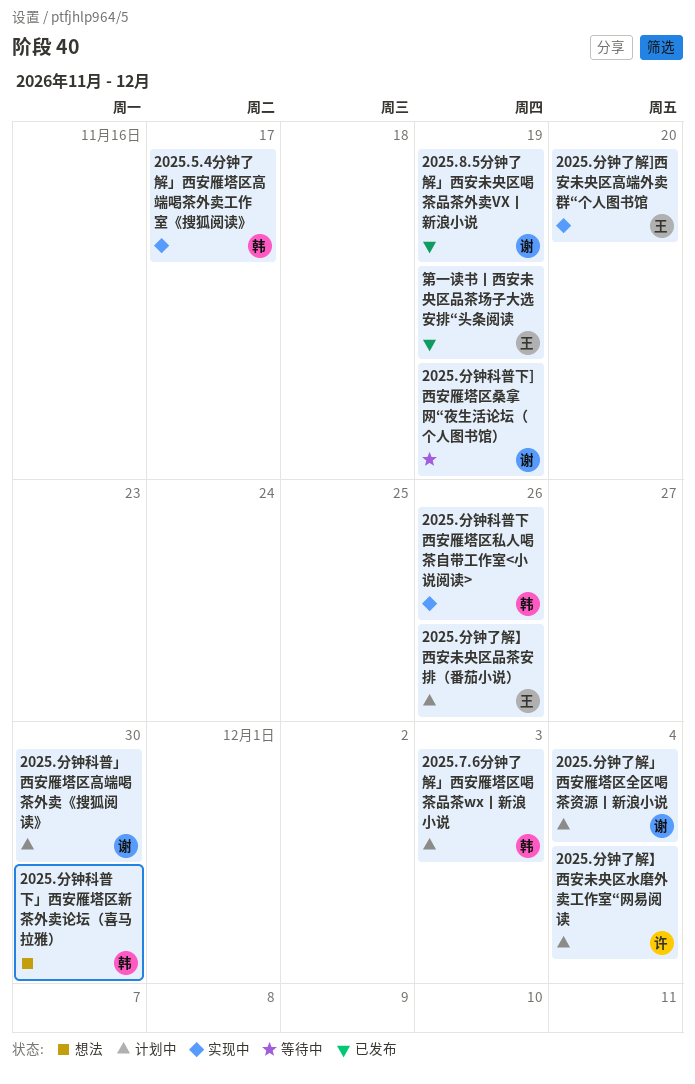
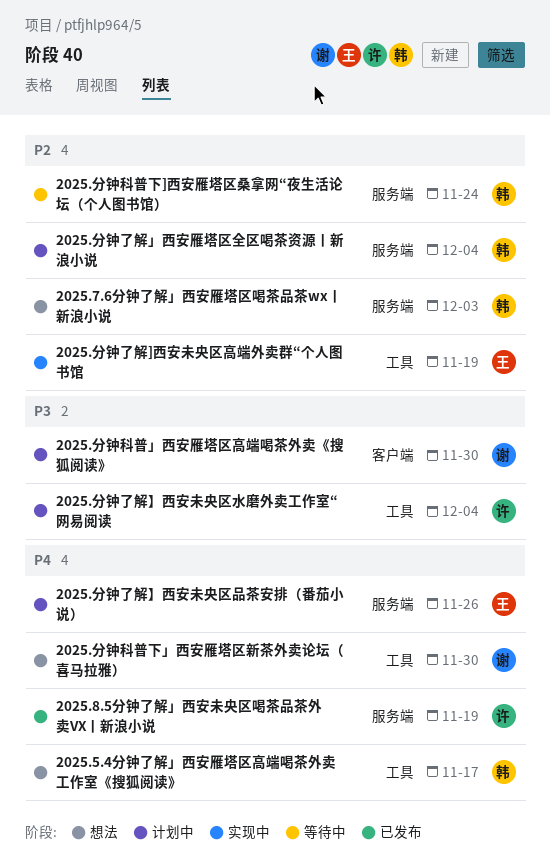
2025.5.4分钟了解」西安雁塔区高端喝茶外卖工作室《搜狐阅读》, status: 实现中 -> 想法
2025.7.6分钟了解」西安雁塔区喝茶品茶wx丨新浪小说, status: 计划中 -> 想法
2025.8.5分钟了解」西安未央区喝茶品茶外卖VX丨新浪小说, owner: 谢 -> 许
2025.分钟了解]西安未央区高端外卖群“个人图书馆, due: Nov 20 -> Nov 19
2025.分钟了解」西安雁塔区全区喝茶资源丨新浪小说, owner: 谢 -> 韩
2025.分钟科普下]西安雁塔区桑拿网“夜生活论坛（个人图书馆）, owner: 谢 -> 韩
2025.分钟科普下]西安雁塔区桑拿网“夜生活论坛（个人图书馆）, due: Nov 19 -> Nov 24
2025.分钟科普下」西安雁塔区新茶外卖论坛（喜马拉雅）, owner: 韩 -> 谢
2025.分钟科普下西安雁塔区私人喝茶自带工作室<小说阅读>: present -> none
第一读书丨西安未央区品茶场子大选安排“头条阅读: present -> none

